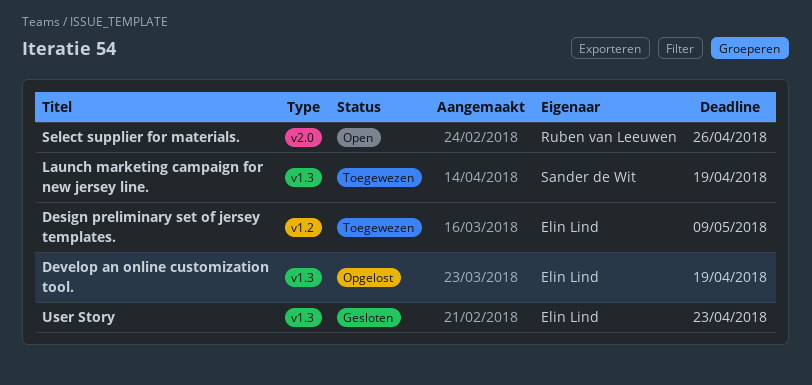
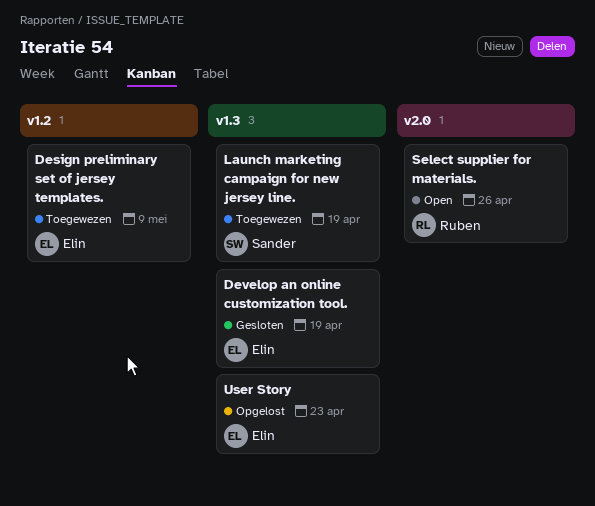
Develop an online customization tool., status: Opgelost -> Gesloten
User Story, status: Gesloten -> Opgelost

